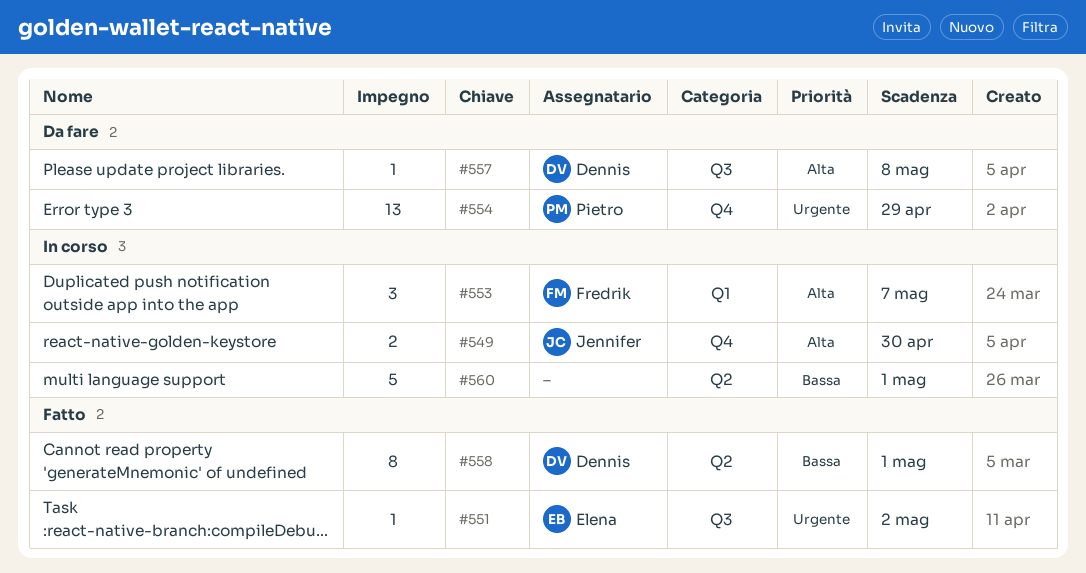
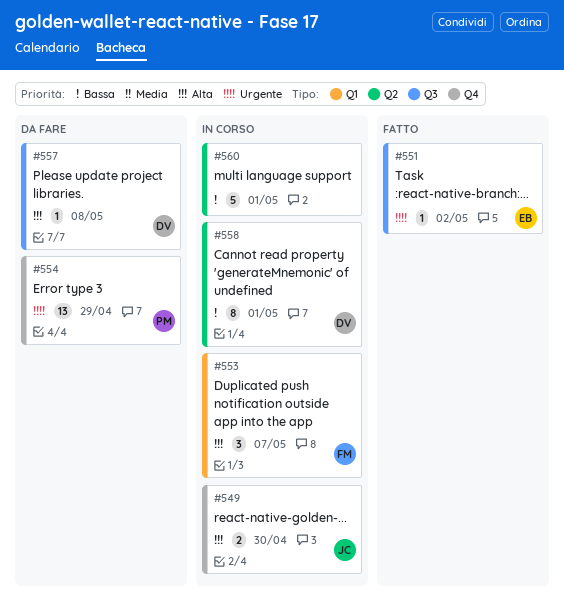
#558, status: Fatto -> In corso

